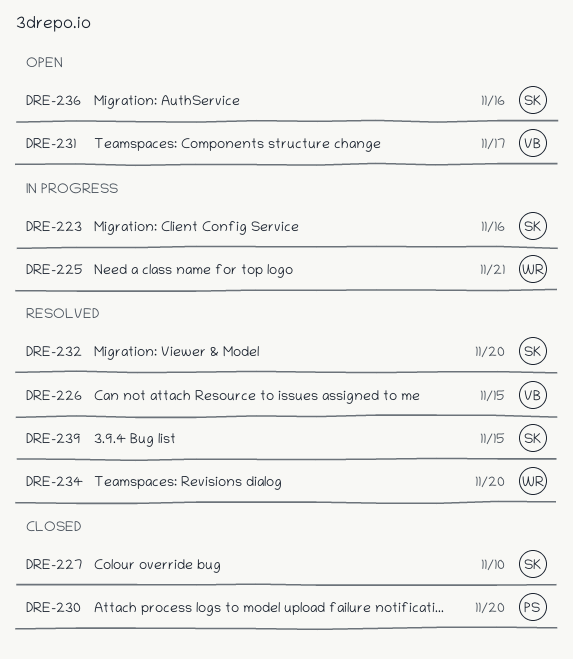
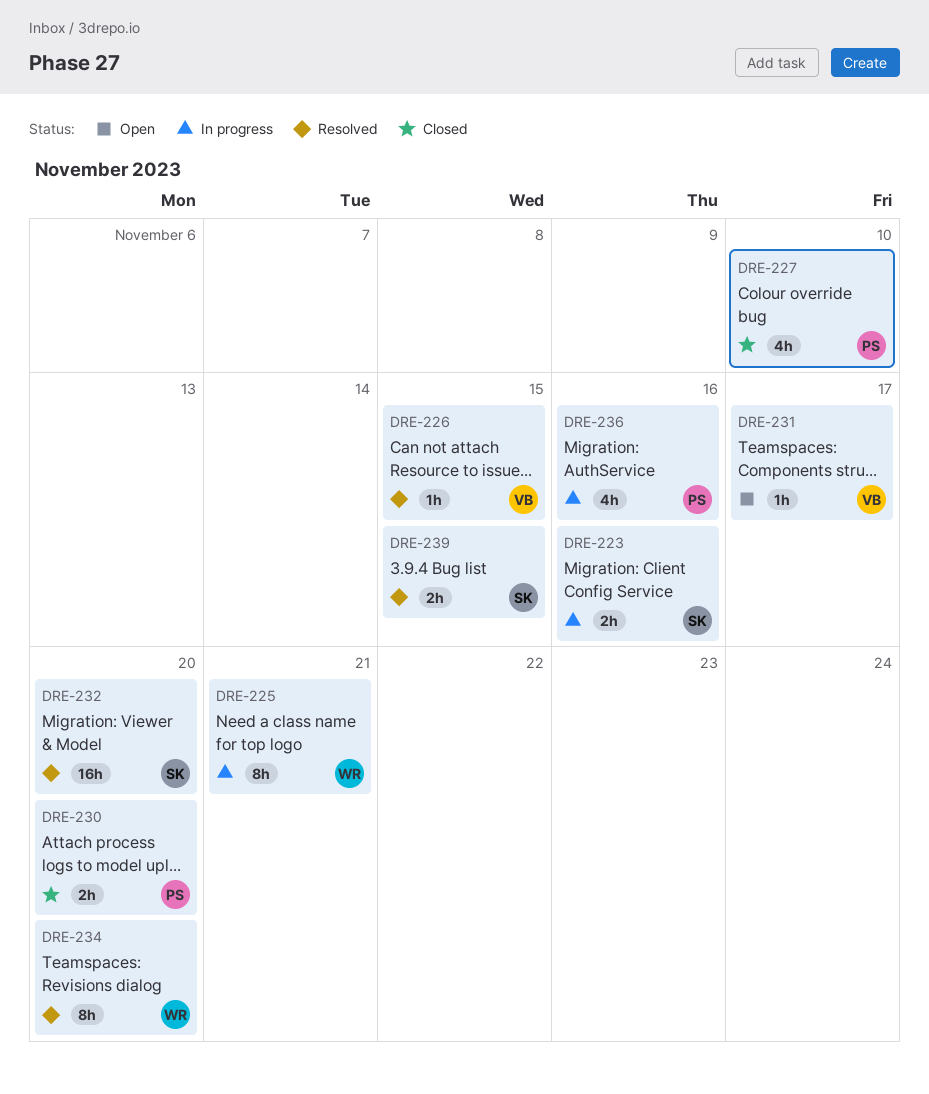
DRE-227, owner: SK -> PS
DRE-236, status: Open -> In progress
DRE-236, owner: SK -> PS

